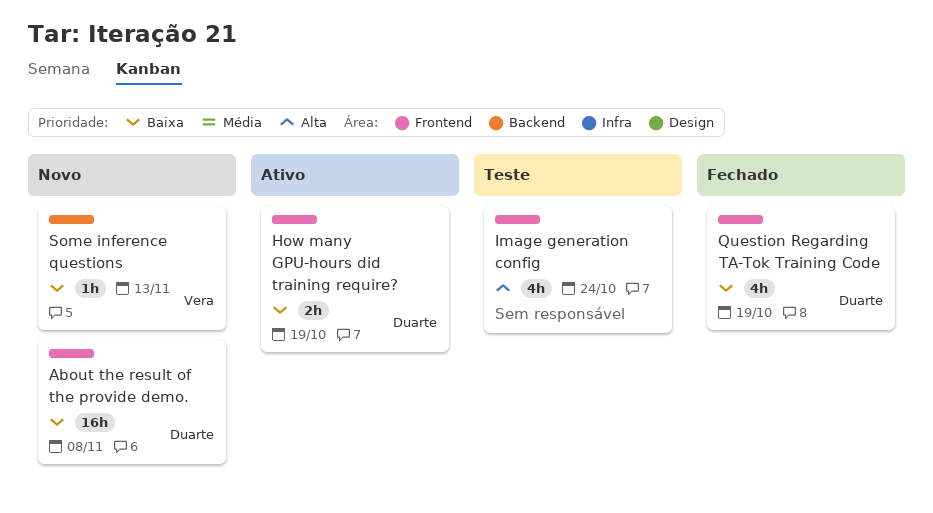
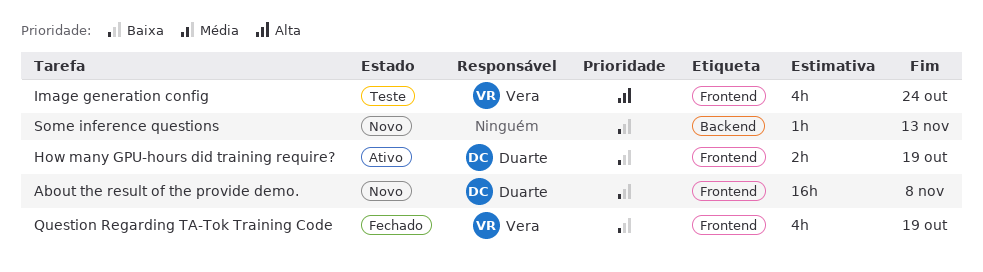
Image generation config, owner: none -> Vera
Question Regarding TA-Tok Training Code, owner: Duarte -> Vera
Some inference questions, owner: Vera -> none

